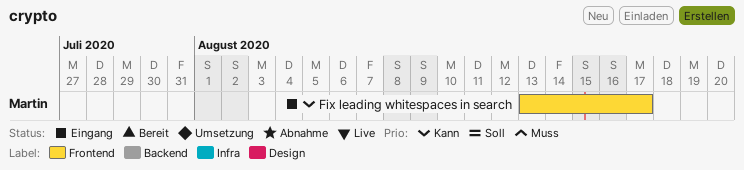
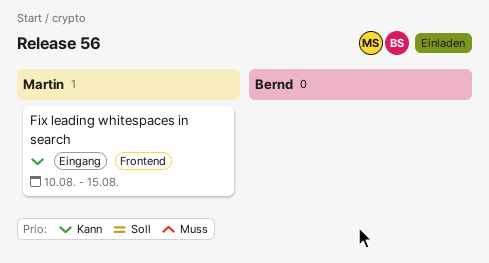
Fix leading whitespaces in search, start: Aug 13 -> Aug 10
Fix leading whitespaces in search, due: Aug 17 -> Aug 15

